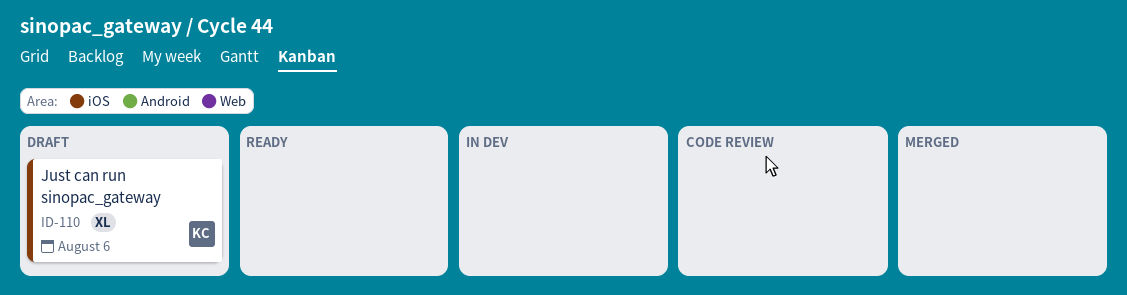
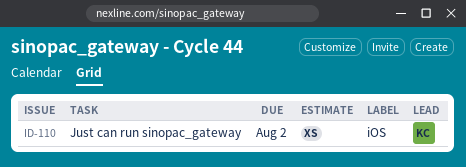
ID-110, estimate: XL -> XS
ID-110, due: Aug 6 -> Aug 2

